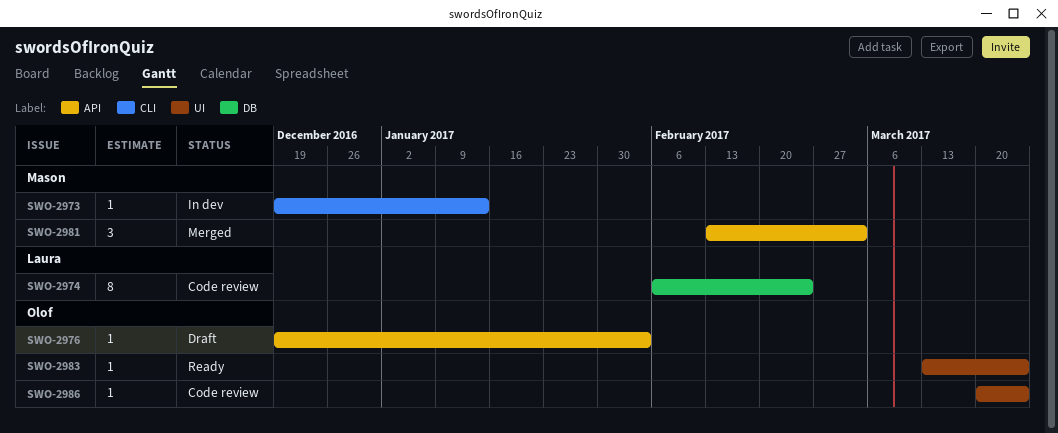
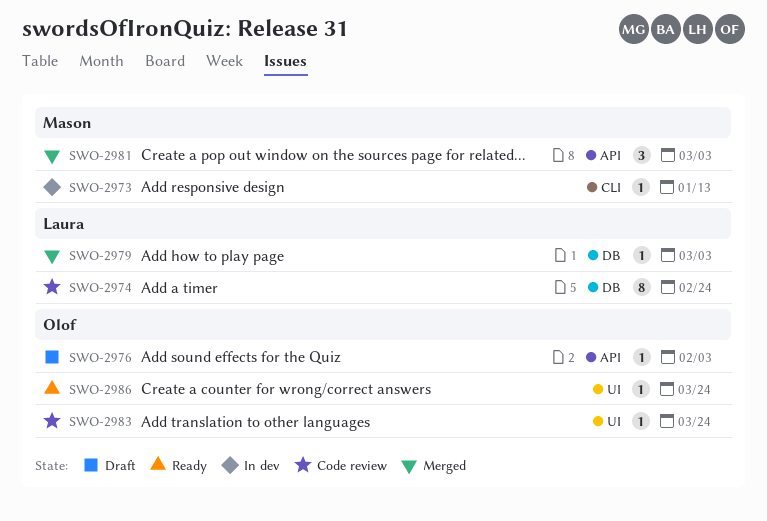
SWO-2979: none -> present
SWO-2983, status: Ready -> Code review
SWO-2986, status: Code review -> Ready

